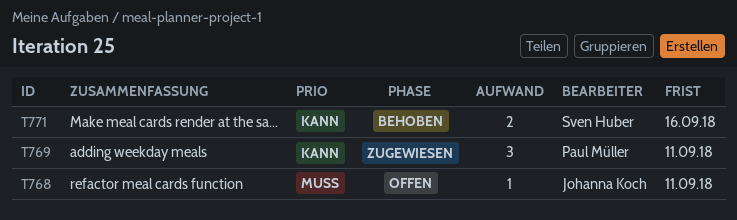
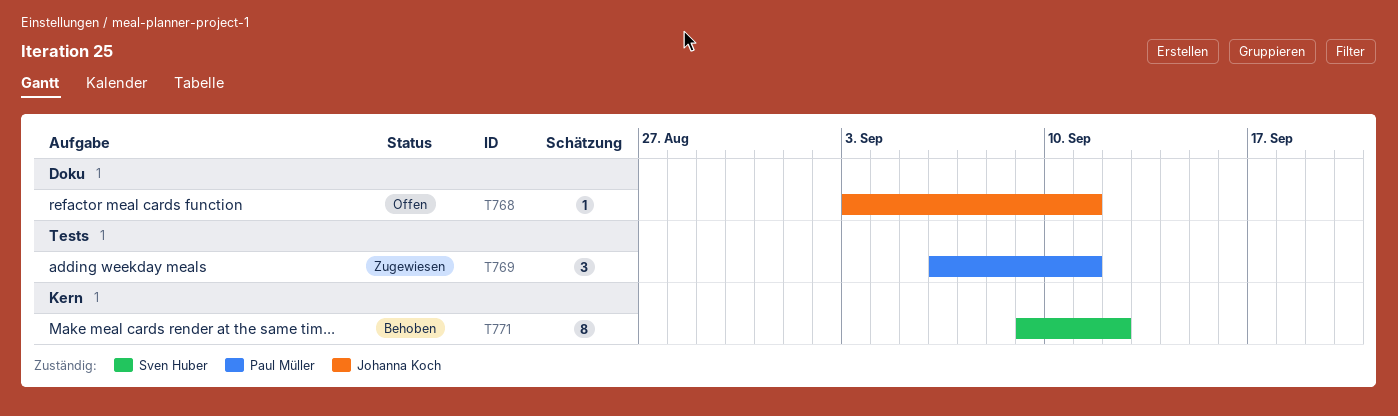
T771, estimate: 2 -> 8
T771, due: Sep 16 -> Sep 12

